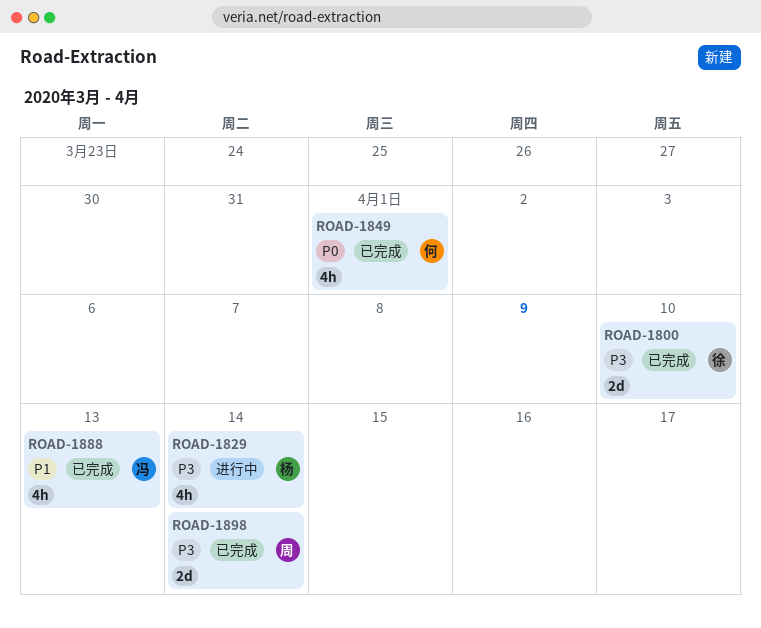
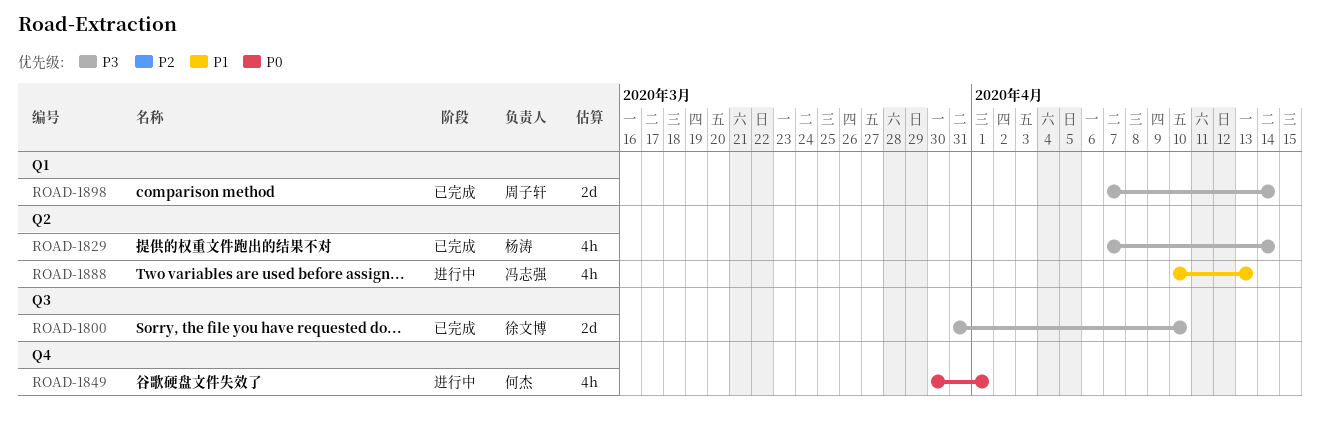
ROAD-1829, status: 进行中 -> 已完成
ROAD-1849, status: 已完成 -> 进行中
ROAD-1888, status: 已完成 -> 进行中

